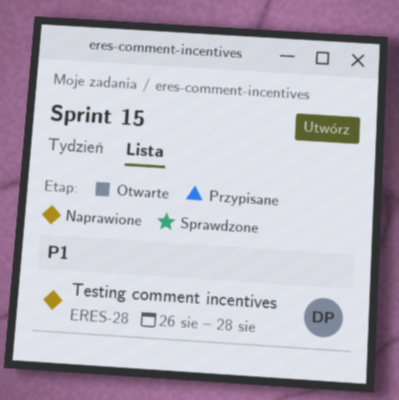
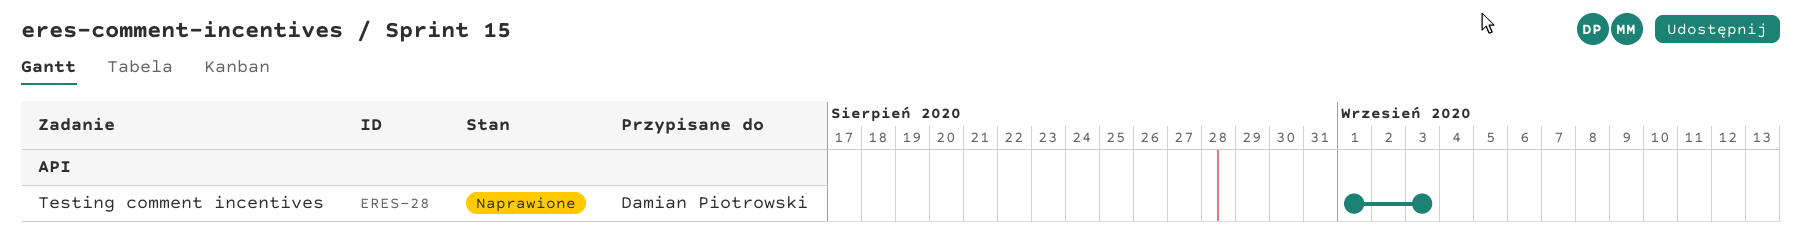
ERES-28, start: Aug 26 -> Sep 1
ERES-28, due: Aug 28 -> Sep 3

